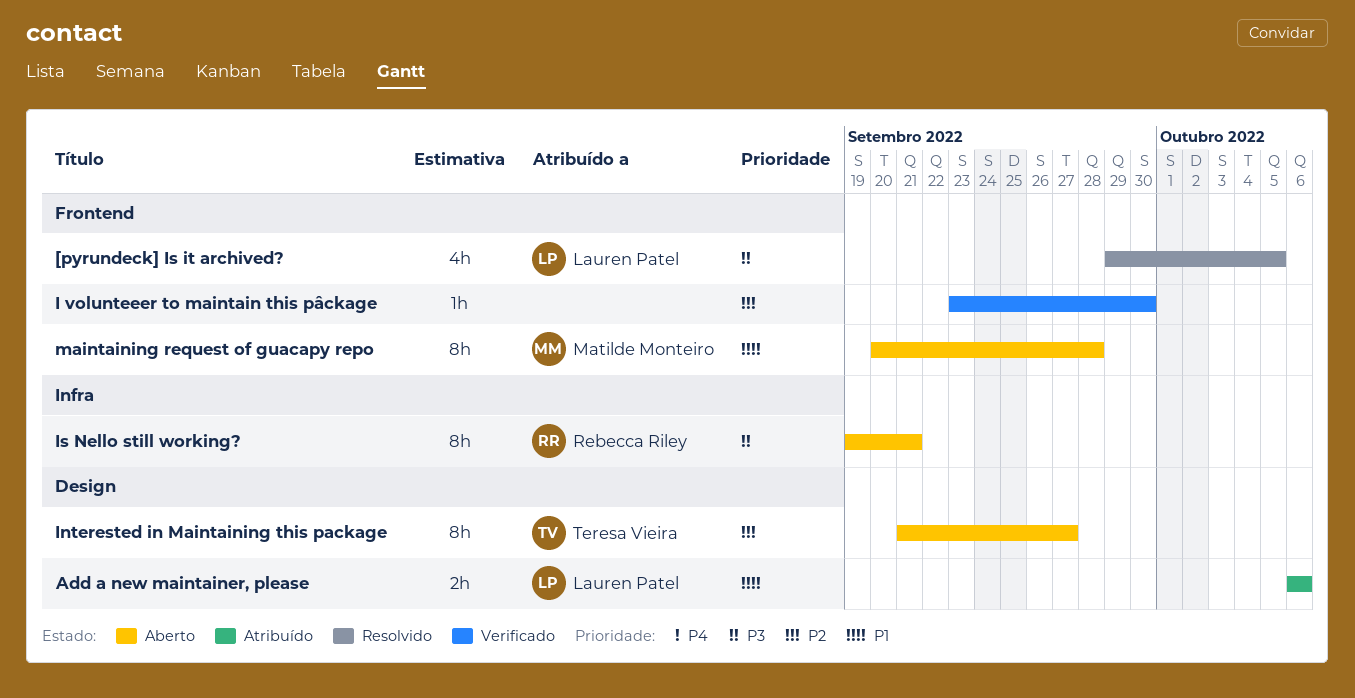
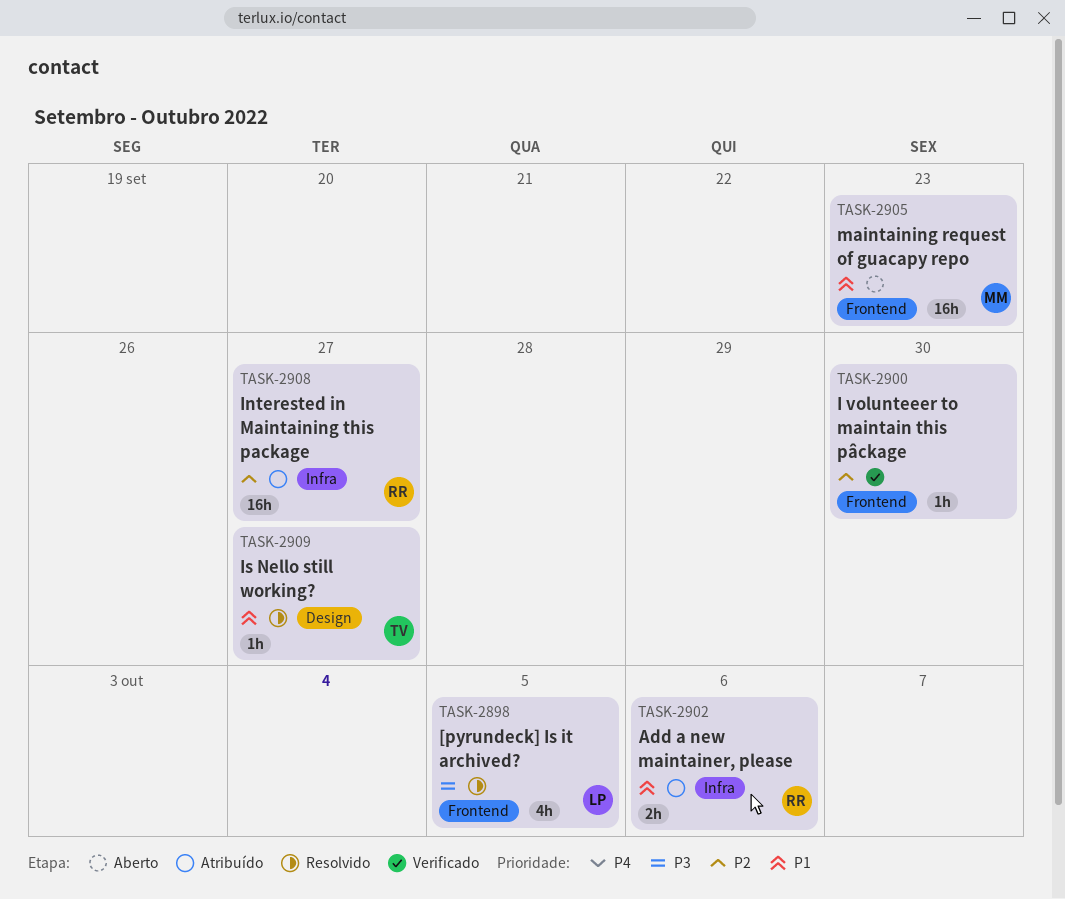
Add a new maintainer, please, owner: Lauren Patel -> Rebecca Riley
Add a new maintainer, please, label: Design -> Infra
Interested in Maintaining this package, status: Aberto -> Atribuído
Interested in Maintaining this package, owner: Teresa Vieira -> Rebecca Riley
Interested in Maintaining this package, label: Design -> Infra
Interested in Maintaining this package, estimate: 8h -> 16h
Is Nello still working?, status: Aberto -> Resolvido
Is Nello still working?, owner: Rebecca Riley -> Teresa Vieira
Is Nello still working?, priority: P3 -> P1
Is Nello still working?, label: Infra -> Design
Is Nello still working?, estimate: 8h -> 1h
Is Nello still working?, due: Sep 21 -> Sep 27
maintaining request of guacapy repo, estimate: 8h -> 16h
maintaining request of guacapy repo, due: Sep 28 -> Sep 23

